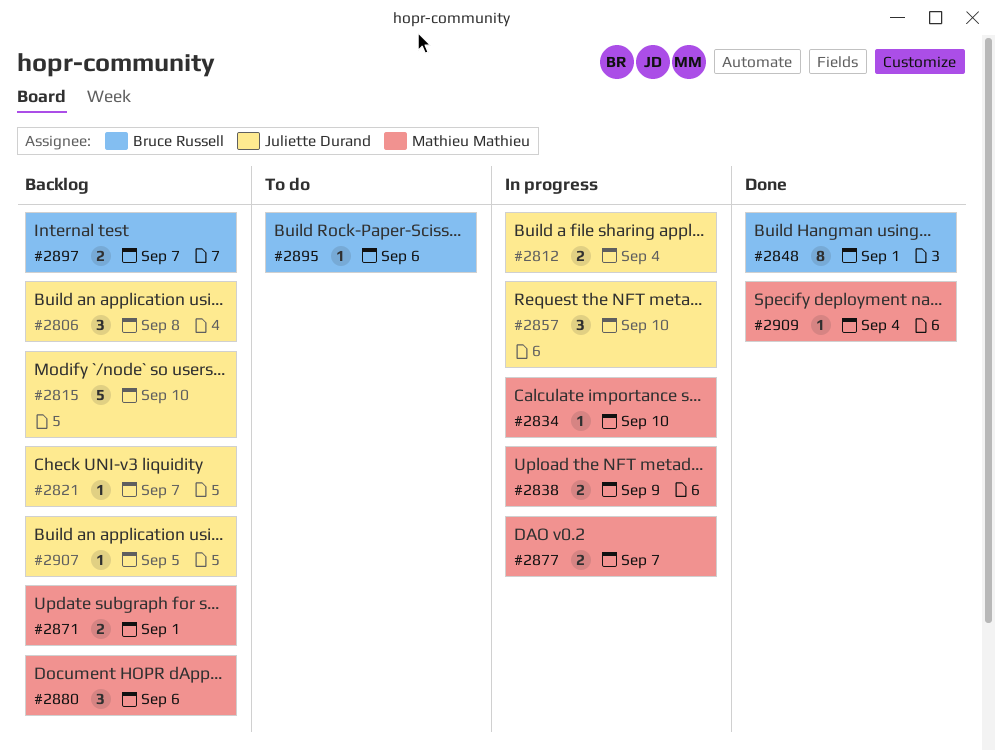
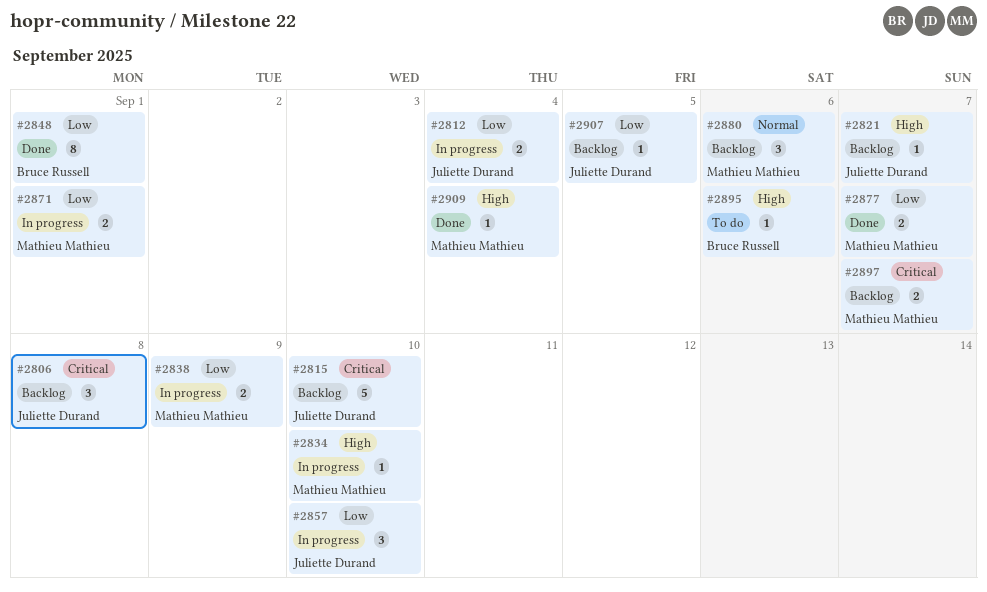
#2871, status: Backlog -> In progress
#2877, status: In progress -> Done
#2897, owner: Bruce Russell -> Mathieu Mathieu

